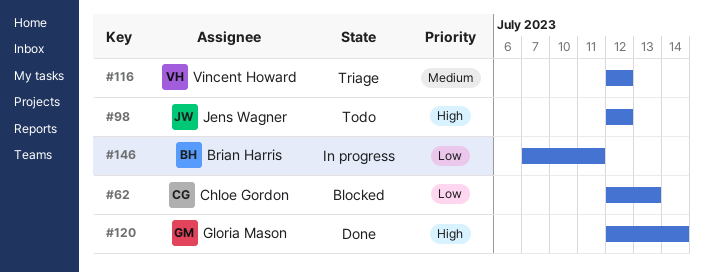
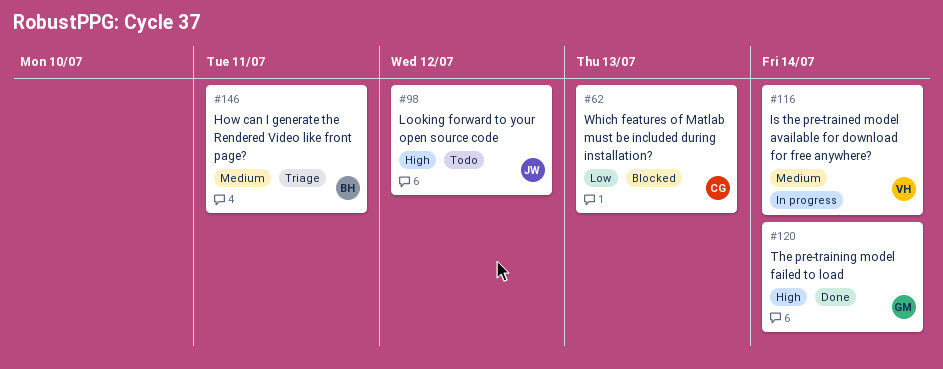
#116, status: Triage -> In progress
#116, due: Jul 12 -> Jul 14
#146, status: In progress -> Triage
#146, priority: Low -> Medium

